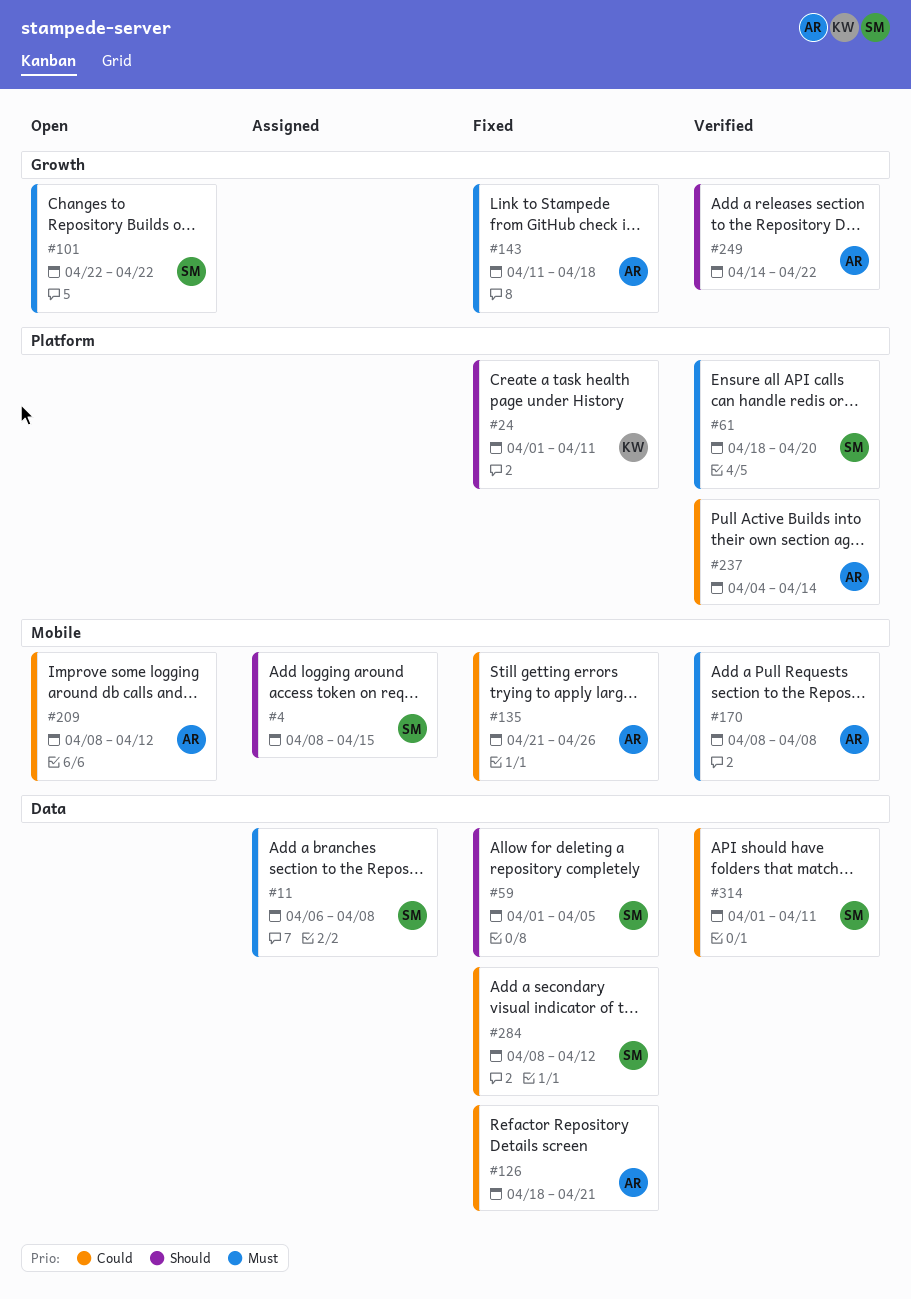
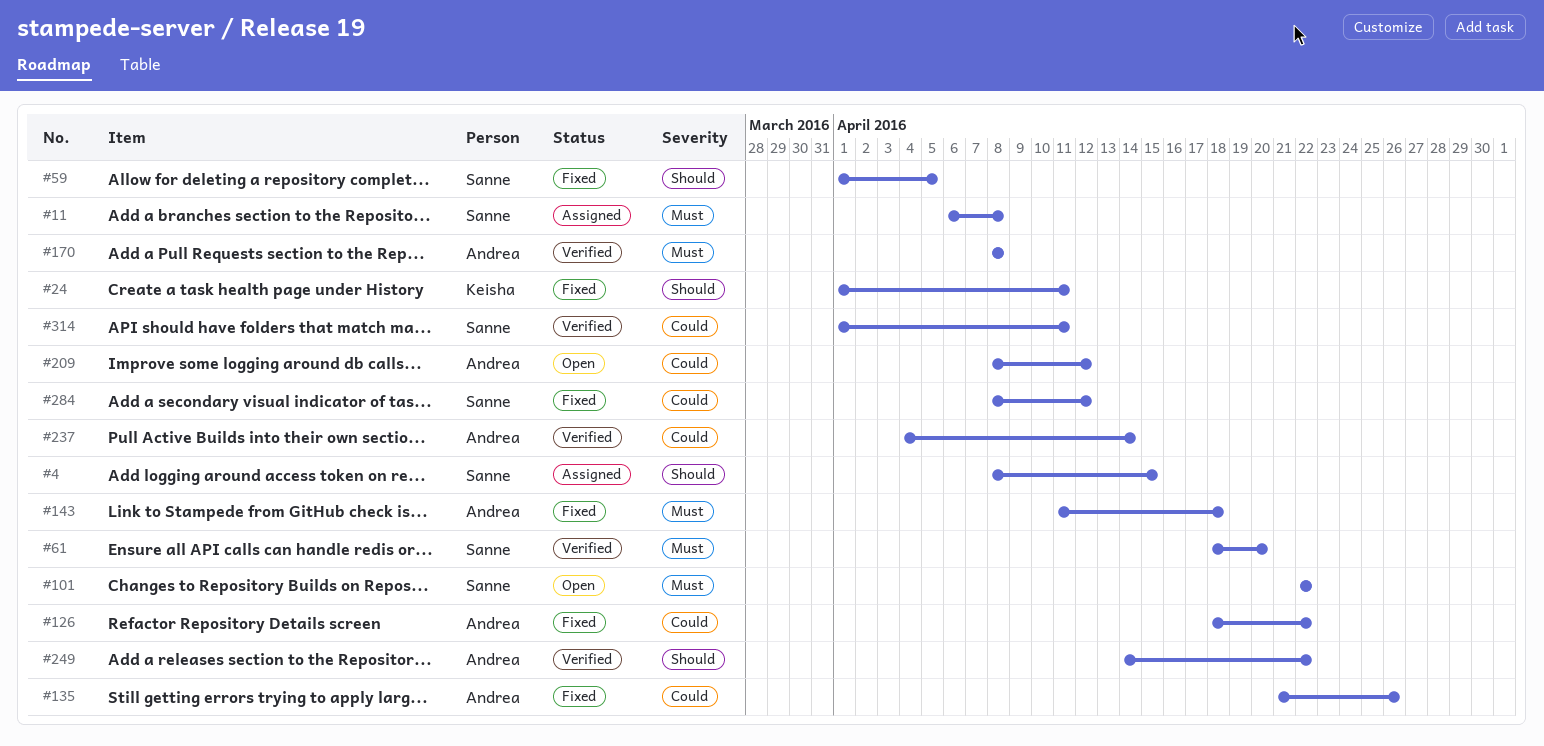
#126, due: Apr 21 -> Apr 22

